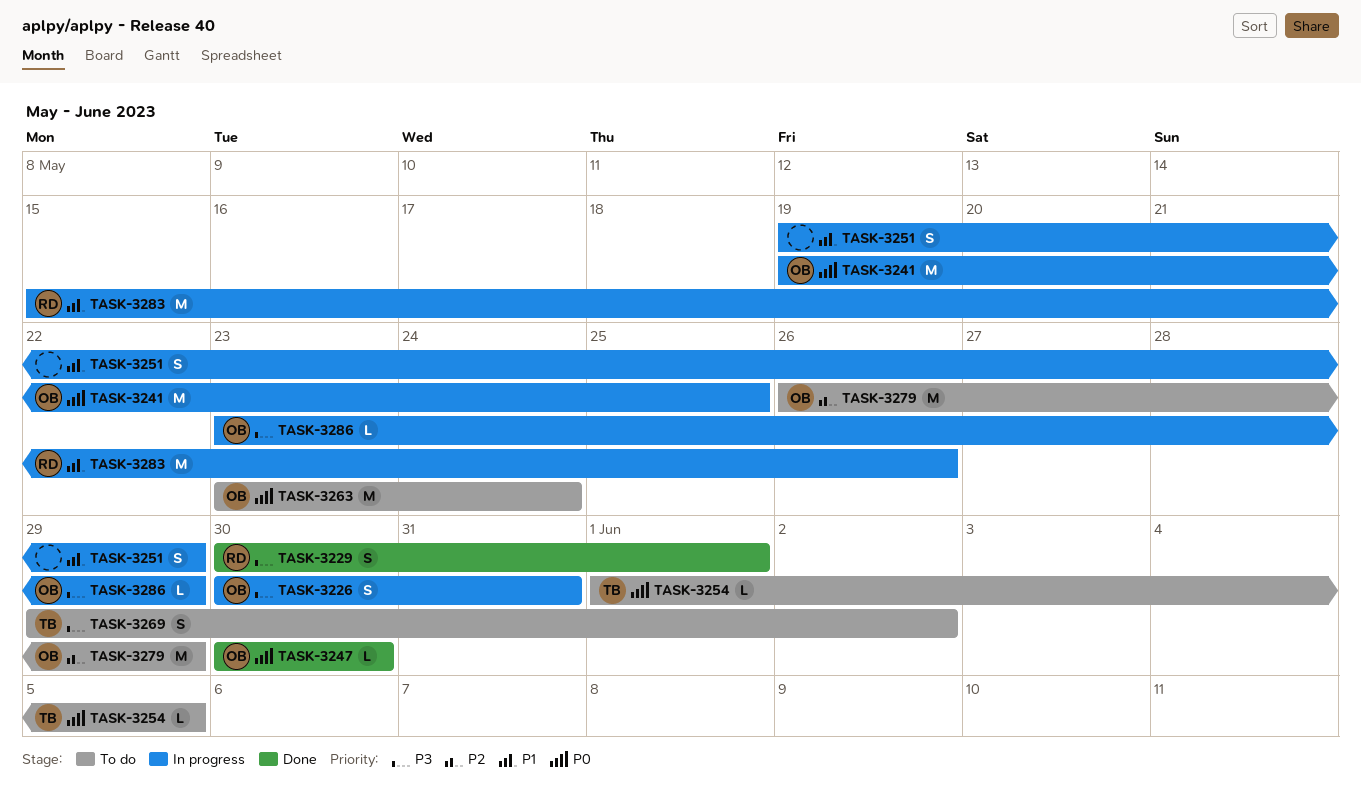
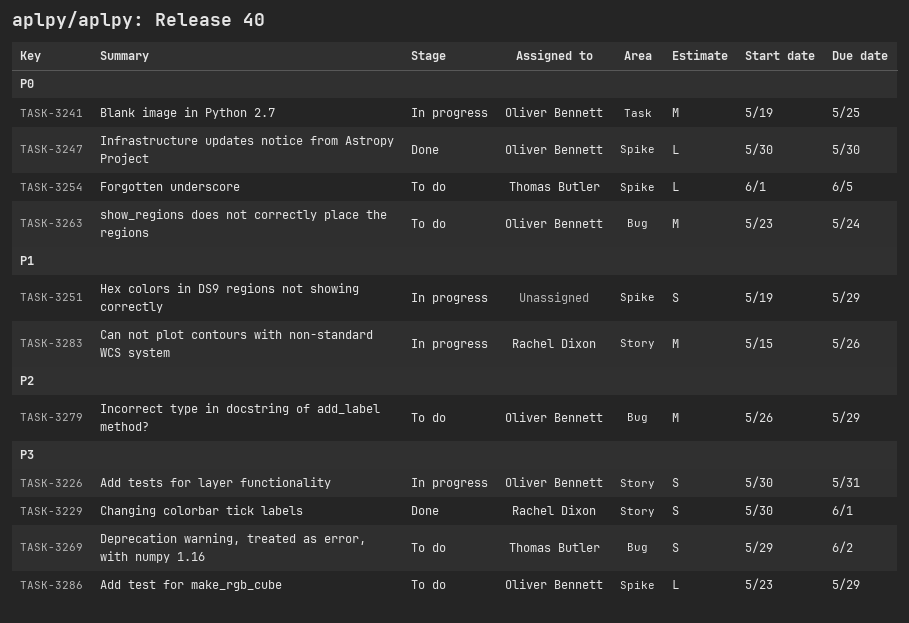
TASK-3286, status: In progress -> To do

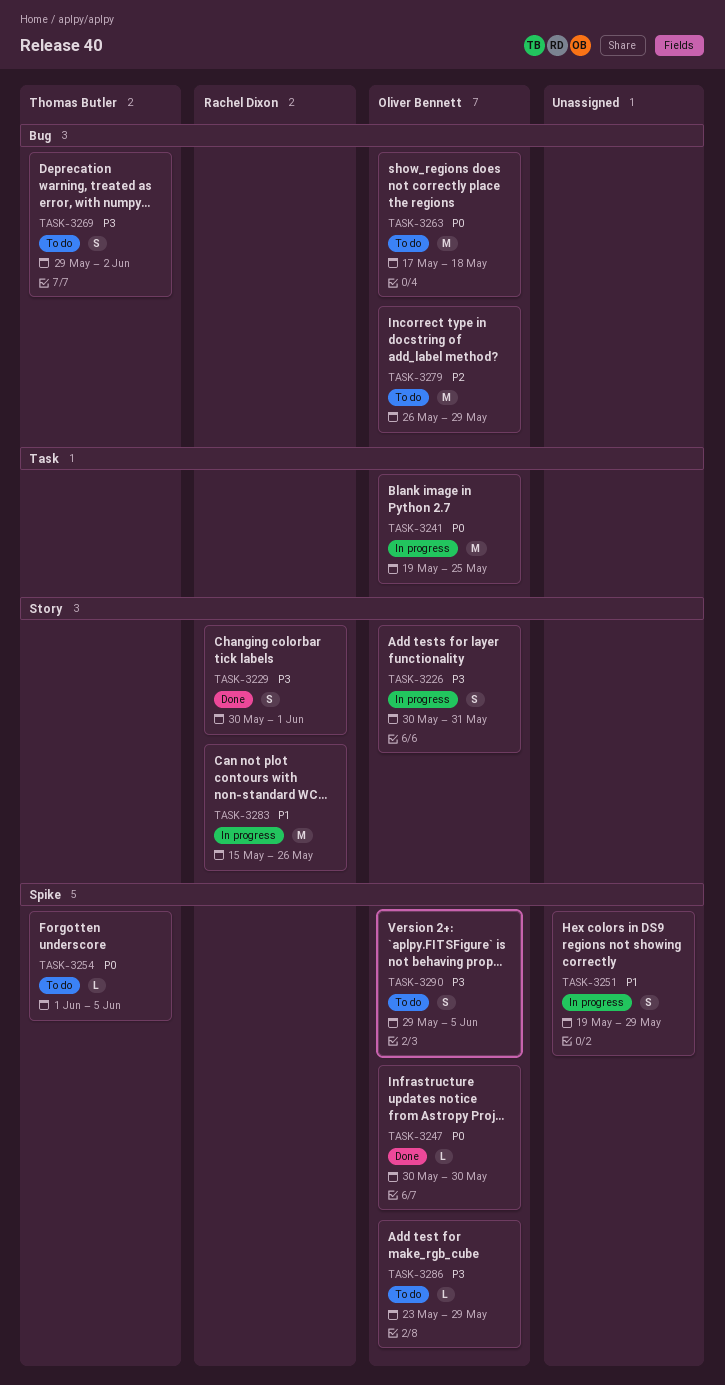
TASK-3263, start: May 23 -> May 17
TASK-3263, due: May 24 -> May 18
TASK-3290: none -> present

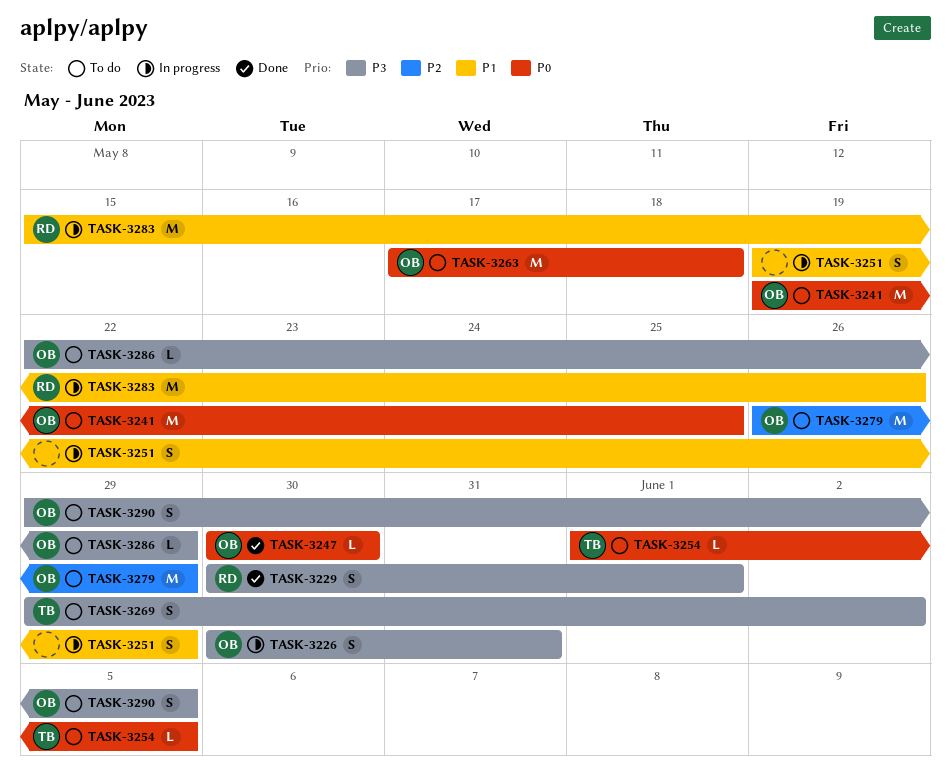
TASK-3241, status: In progress -> To do
TASK-3286, start: May 23 -> May 22

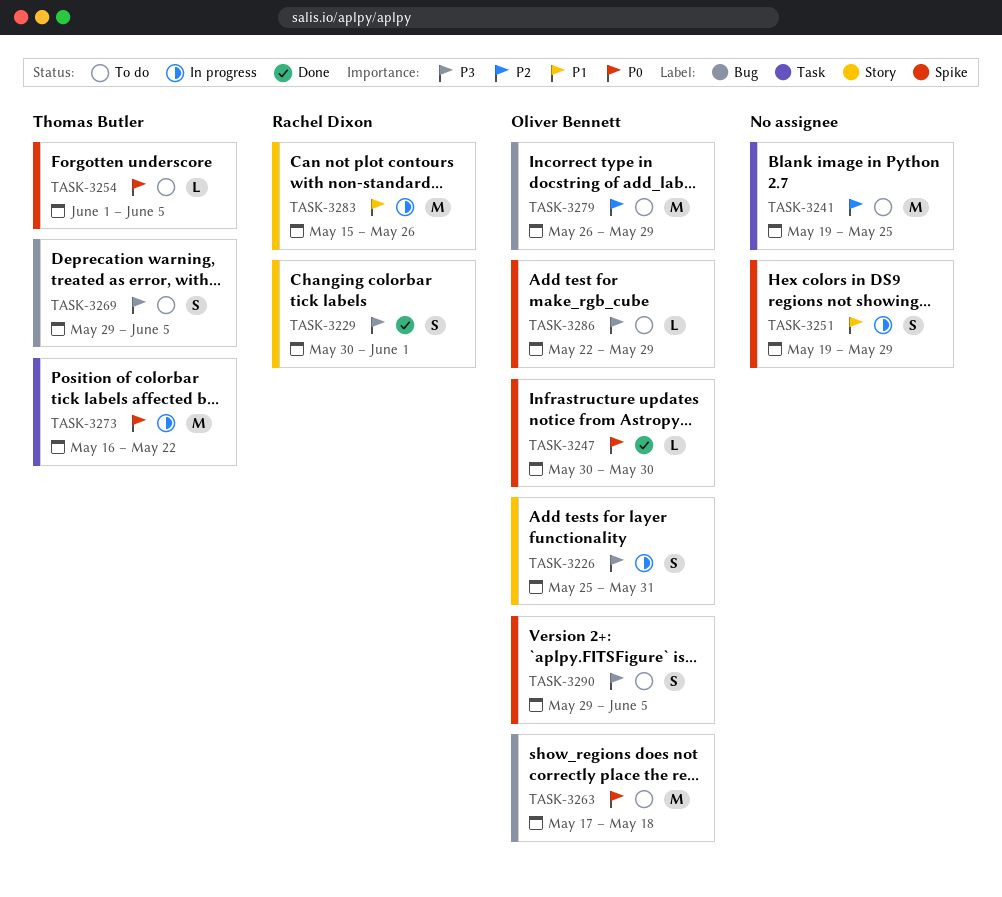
TASK-3226, start: May 30 -> May 25
TASK-3241, owner: Oliver Bennett -> none
TASK-3241, priority: P0 -> P2
TASK-3269, due: Jun 2 -> Jun 5
TASK-3273: none -> present

